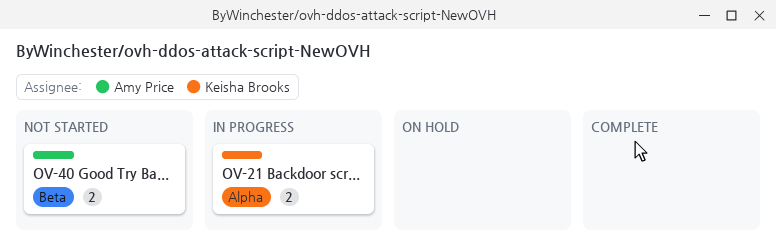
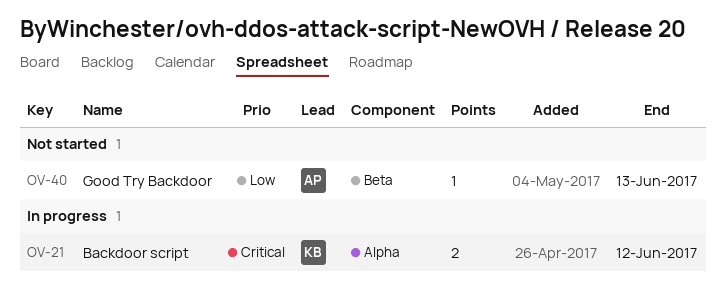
OV-40, estimate: 2 -> 1

